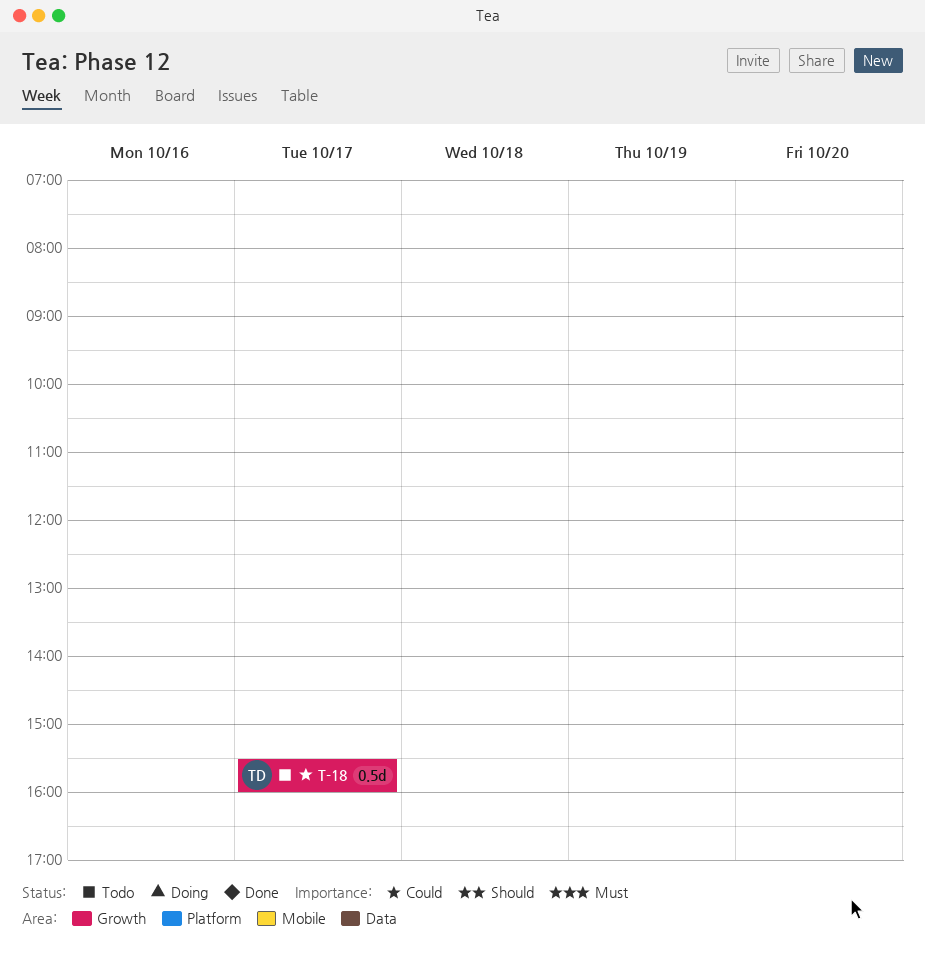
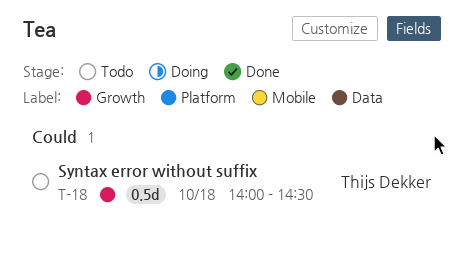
T-18, day: Oct 17 -> Oct 18
T-18, begins: 15:30 -> 14:00
T-18, ends: 16:00 -> 14:30

